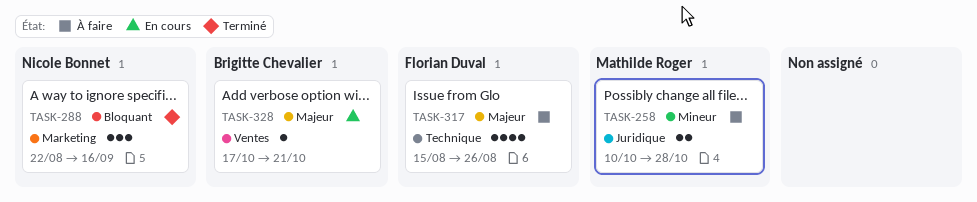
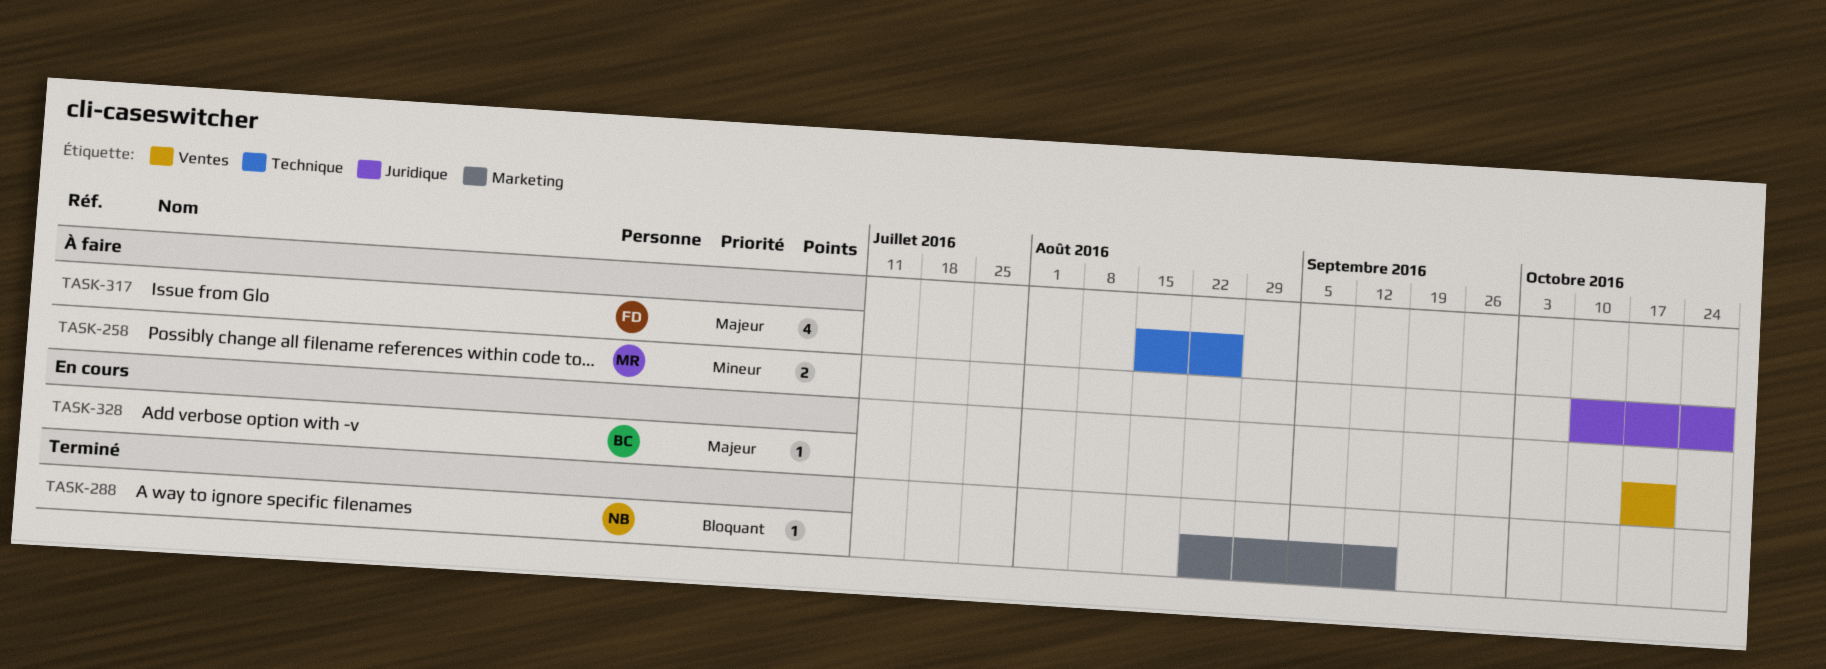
TASK-288, estimate: 3 -> 1

